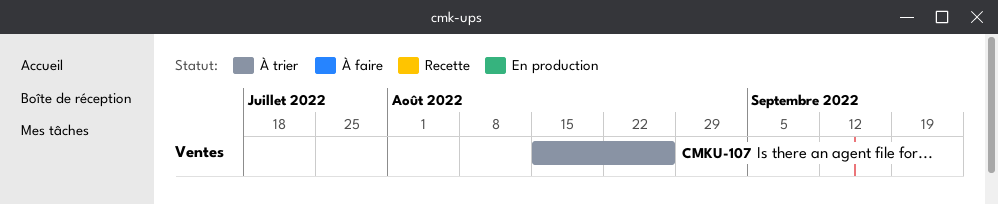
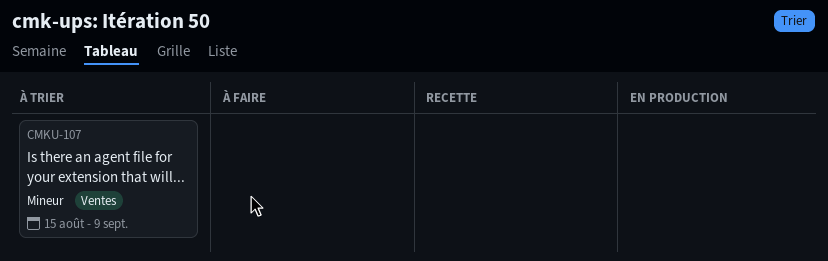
CMKU-107, due: Aug 26 -> Sep 9

